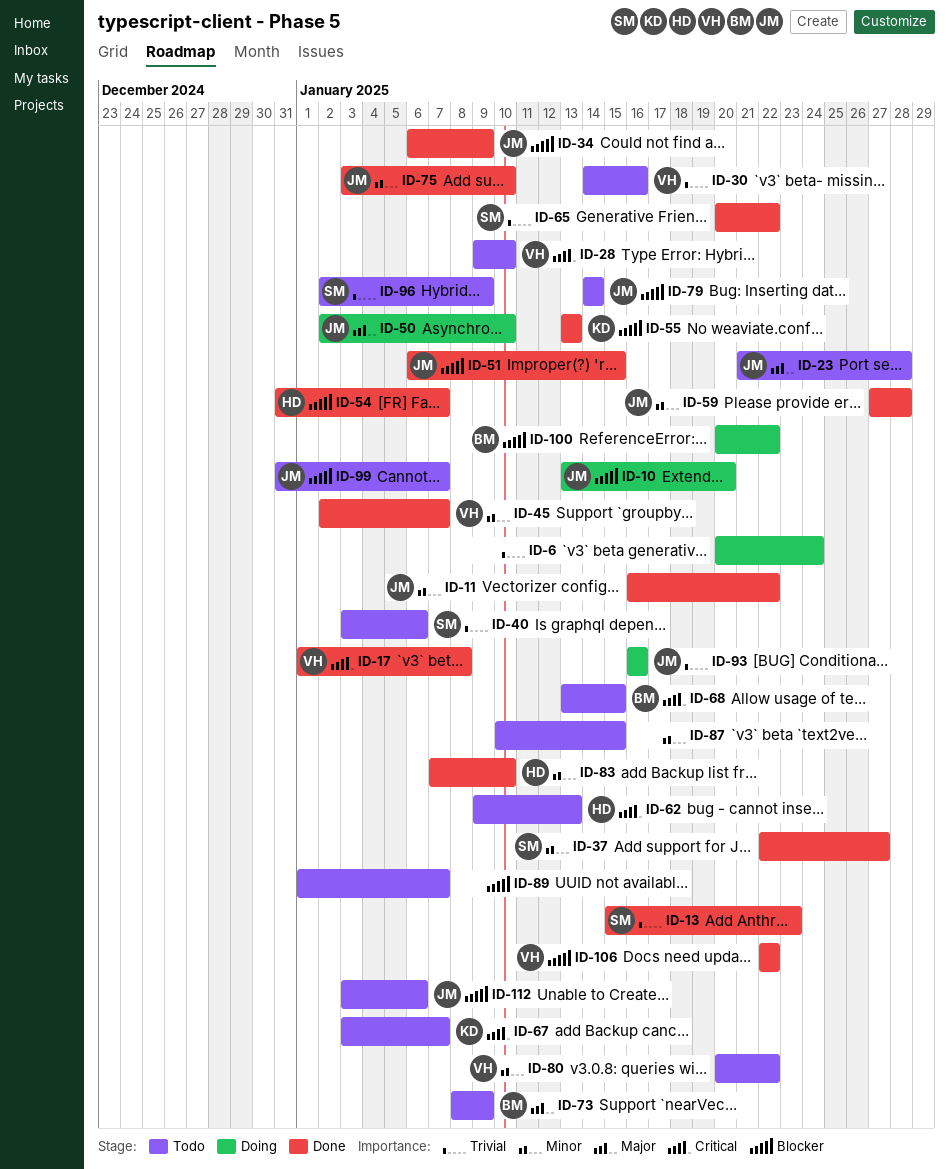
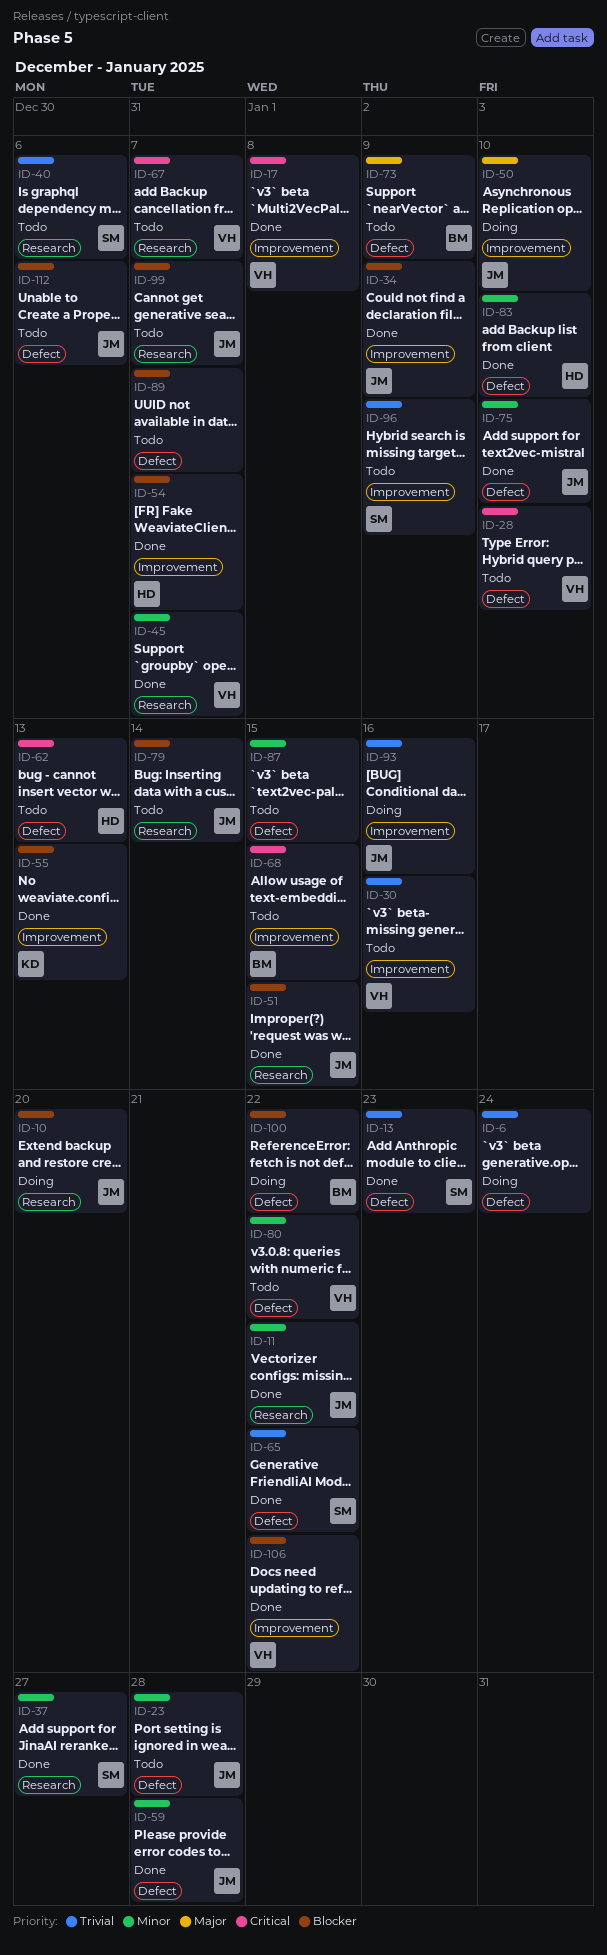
ID-23, priority: Major -> Minor
ID-67, owner: KD -> VH

